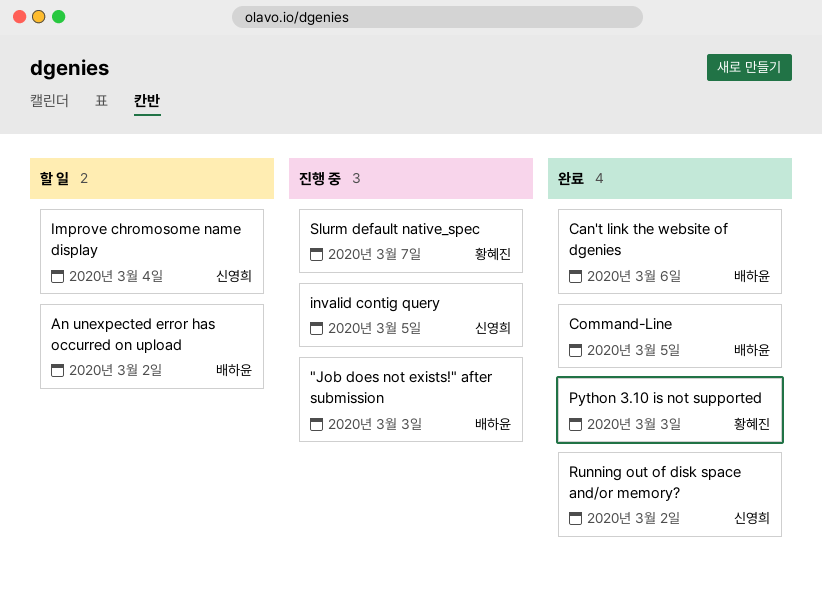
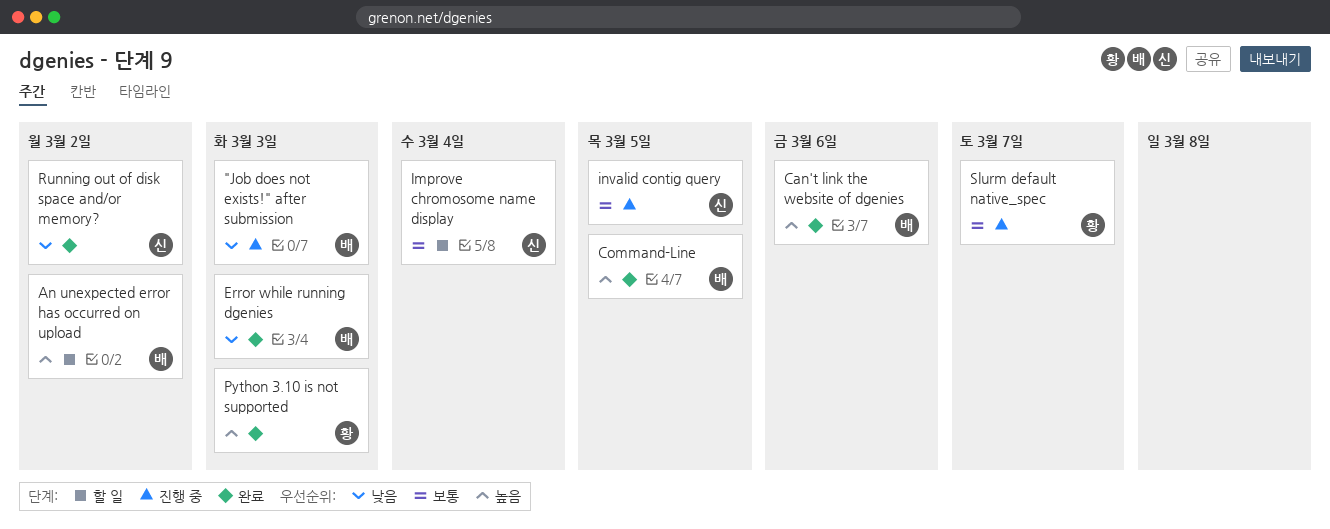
Error while running dgenies: none -> present

